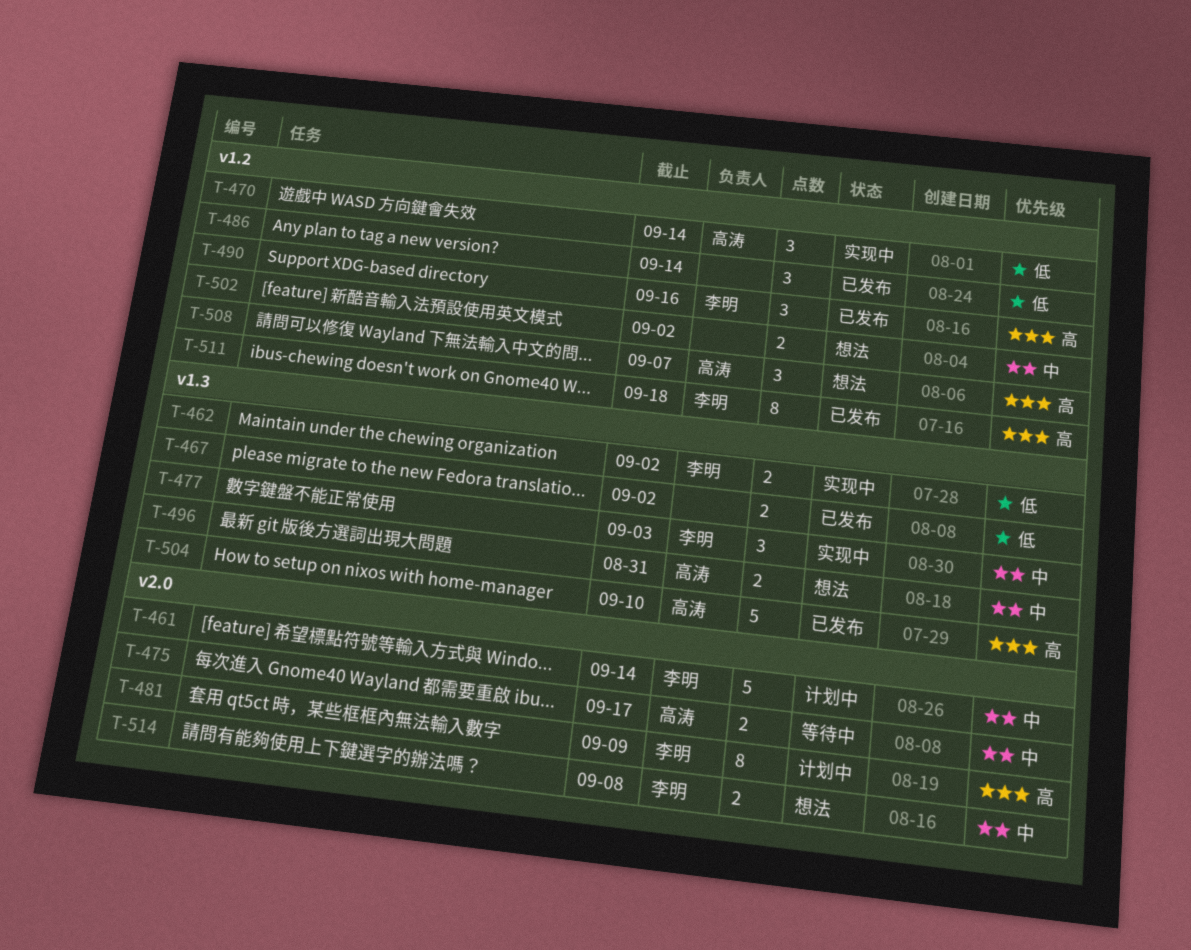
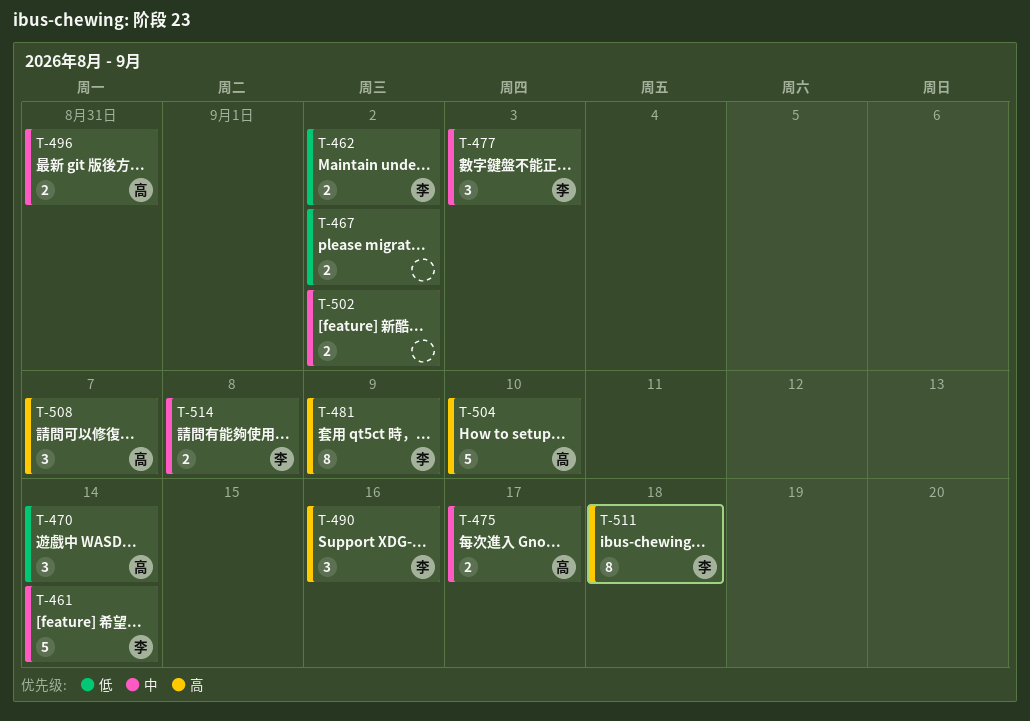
T-486: present -> none

